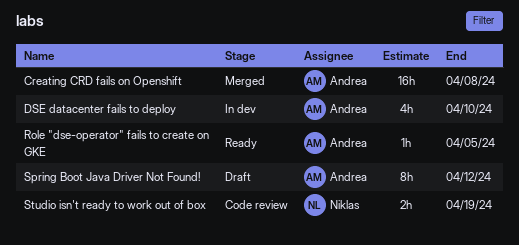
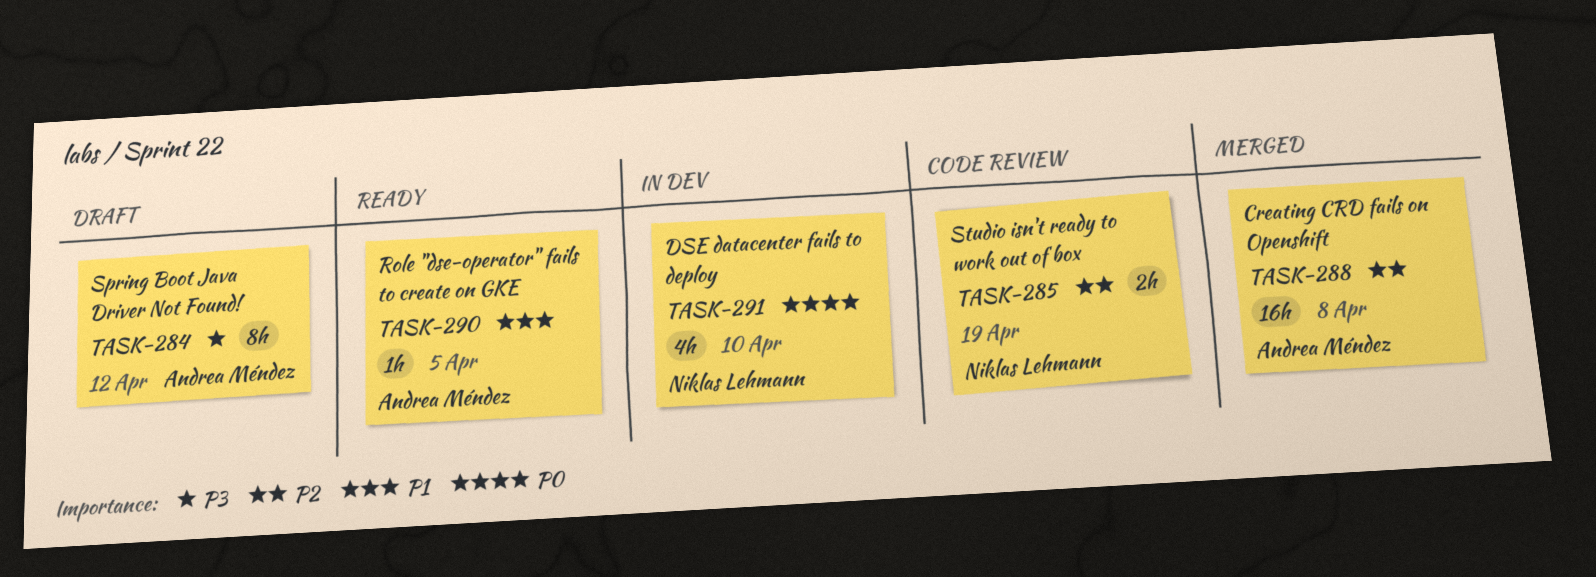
DSE datacenter fails to deploy, owner: Andrea Méndez -> Niklas Lehmann

